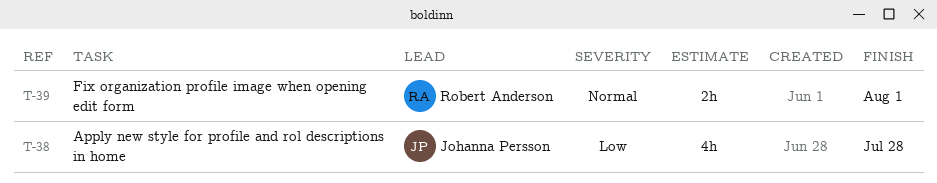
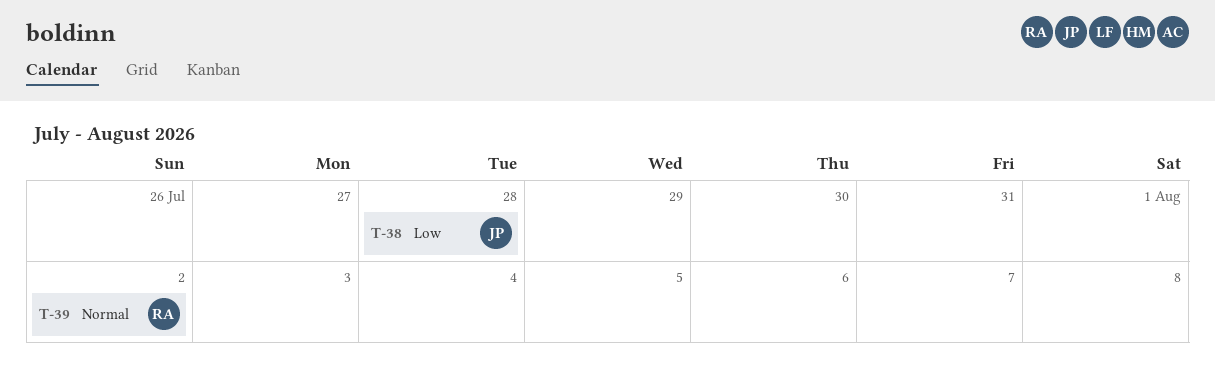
T-39, due: Aug 1 -> Aug 2

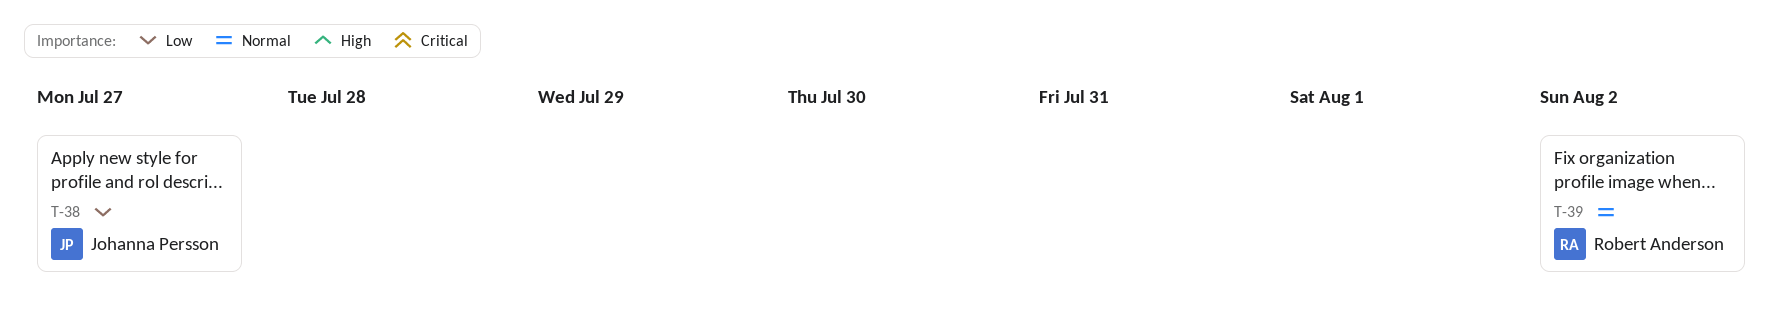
T-38, due: Jul 28 -> Jul 27

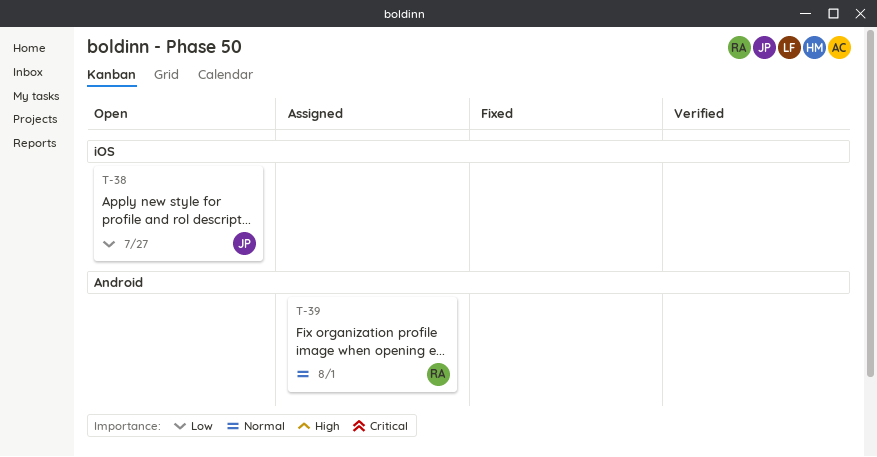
T-39, due: Aug 2 -> Aug 1

